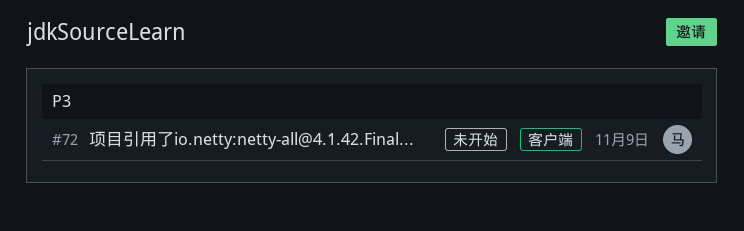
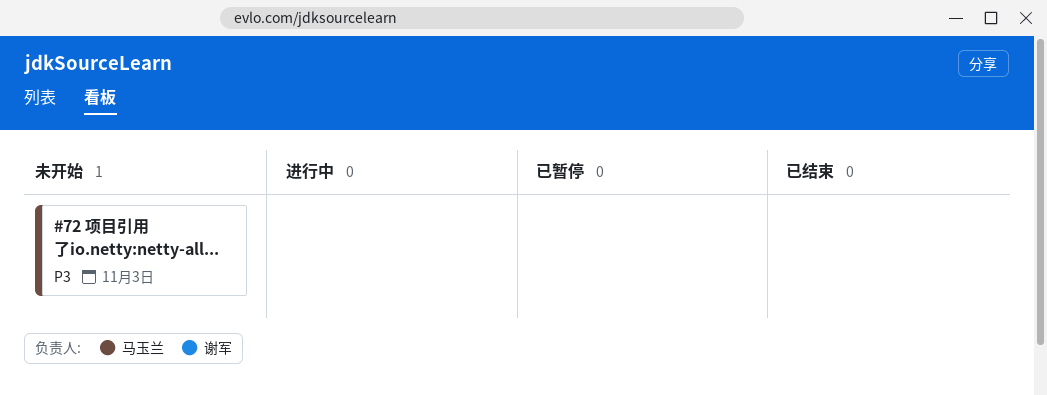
#72, due: Nov 9 -> Nov 3

